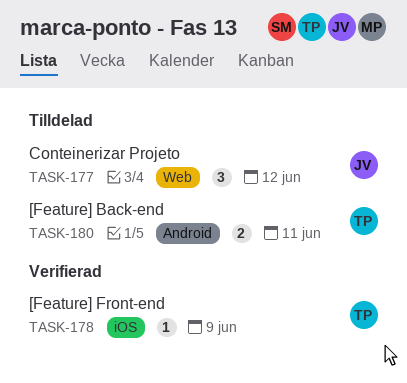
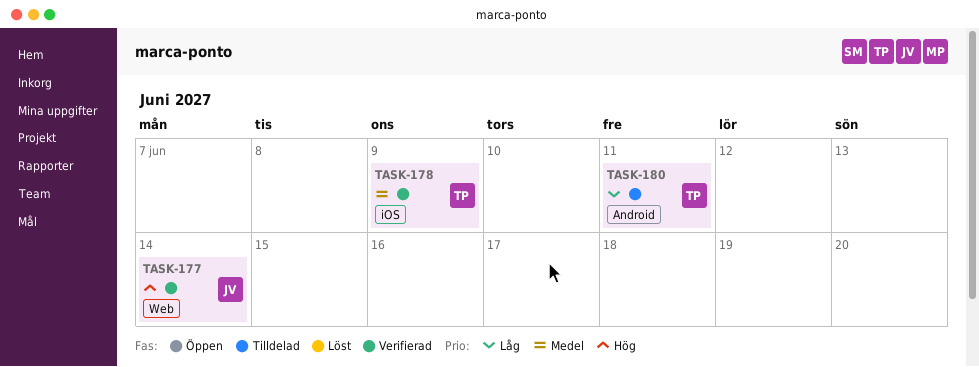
TASK-177, status: Tilldelad -> Verifierad
TASK-177, due: Jun 12 -> Jun 14

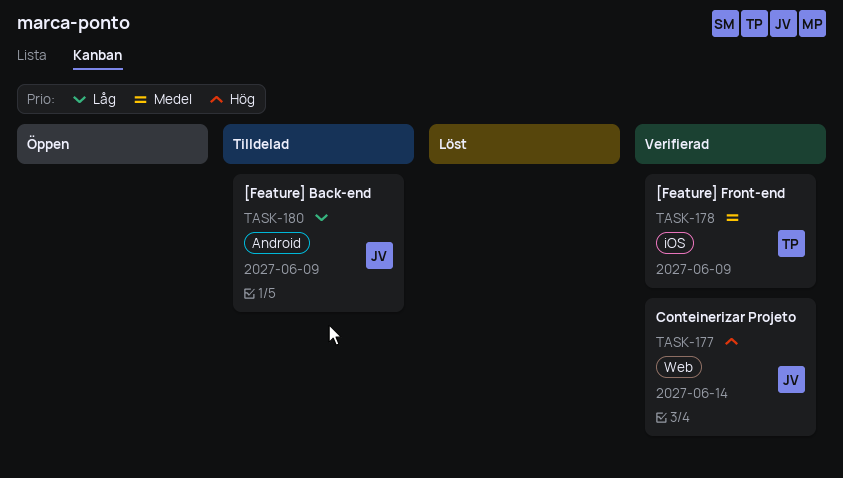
TASK-180, owner: TP -> JV
TASK-180, due: Jun 11 -> Jun 9

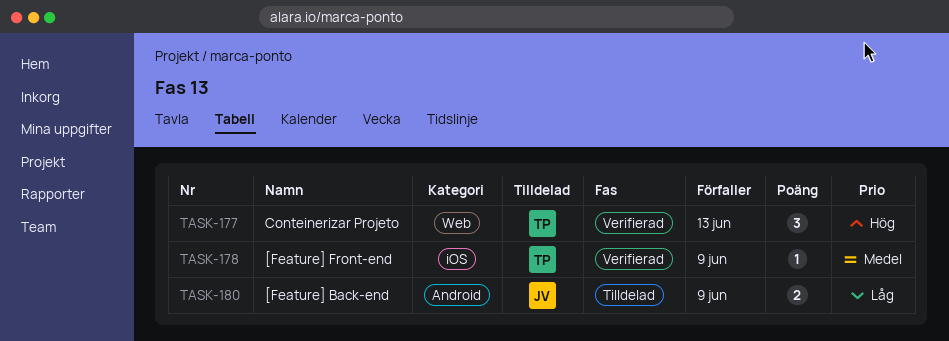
TASK-177, owner: JV -> TP
TASK-177, due: Jun 14 -> Jun 13

